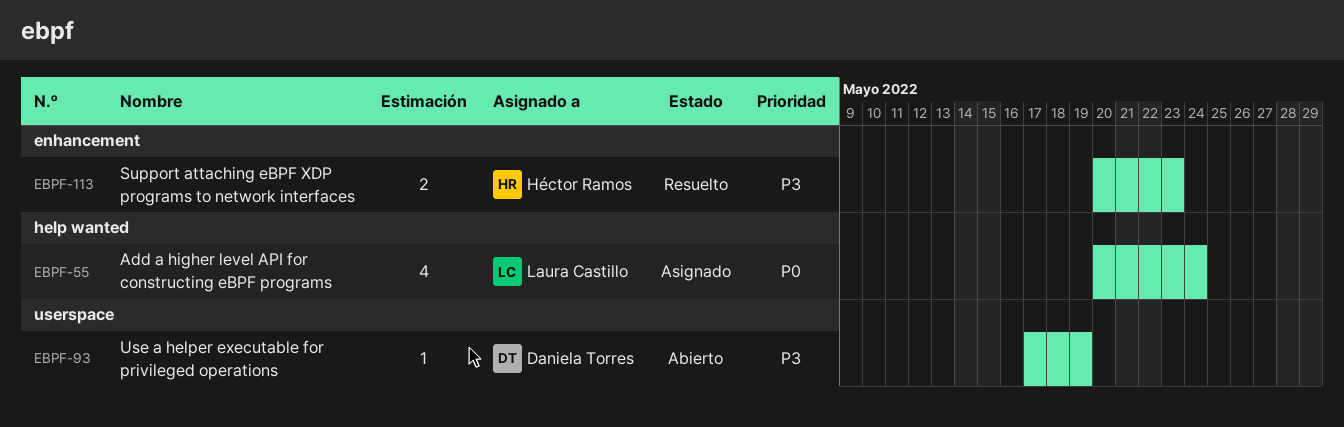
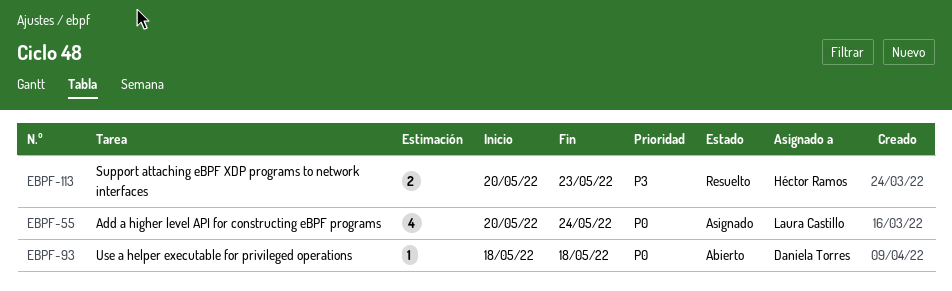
EBPF-93, priority: P3 -> P0
EBPF-93, start: May 17 -> May 18
EBPF-93, due: May 19 -> May 18

